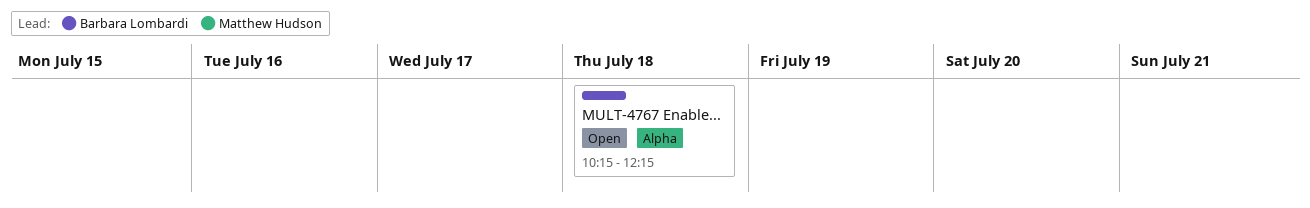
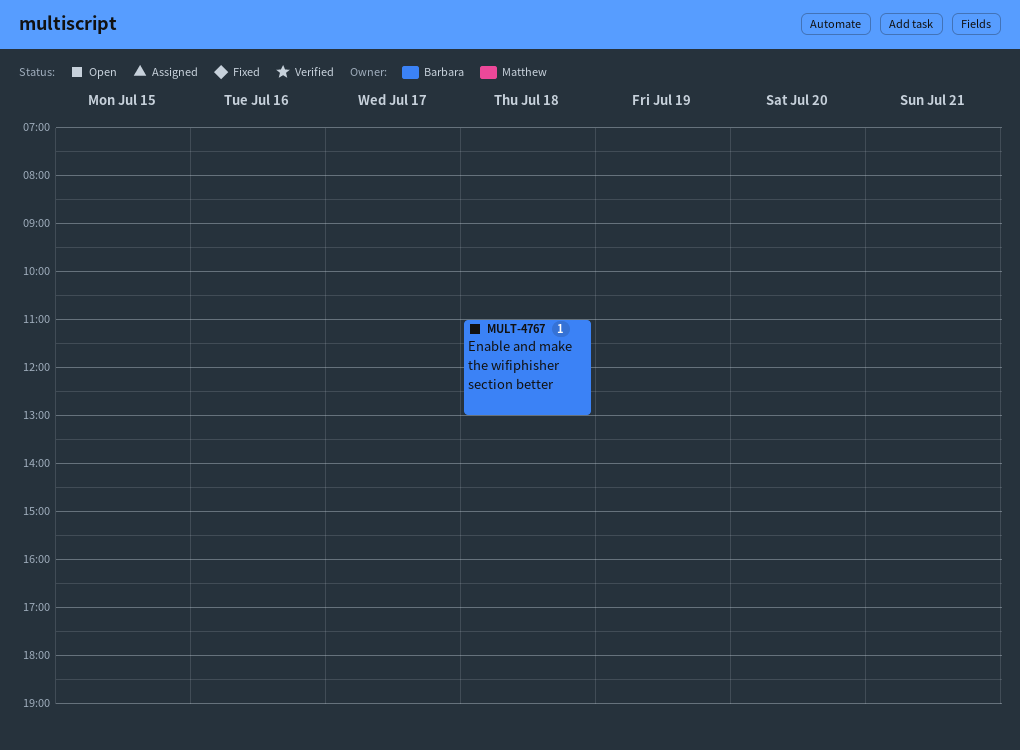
MULT-4767, begins: 10:15 -> 11:00
MULT-4767, ends: 12:15 -> 13:00

